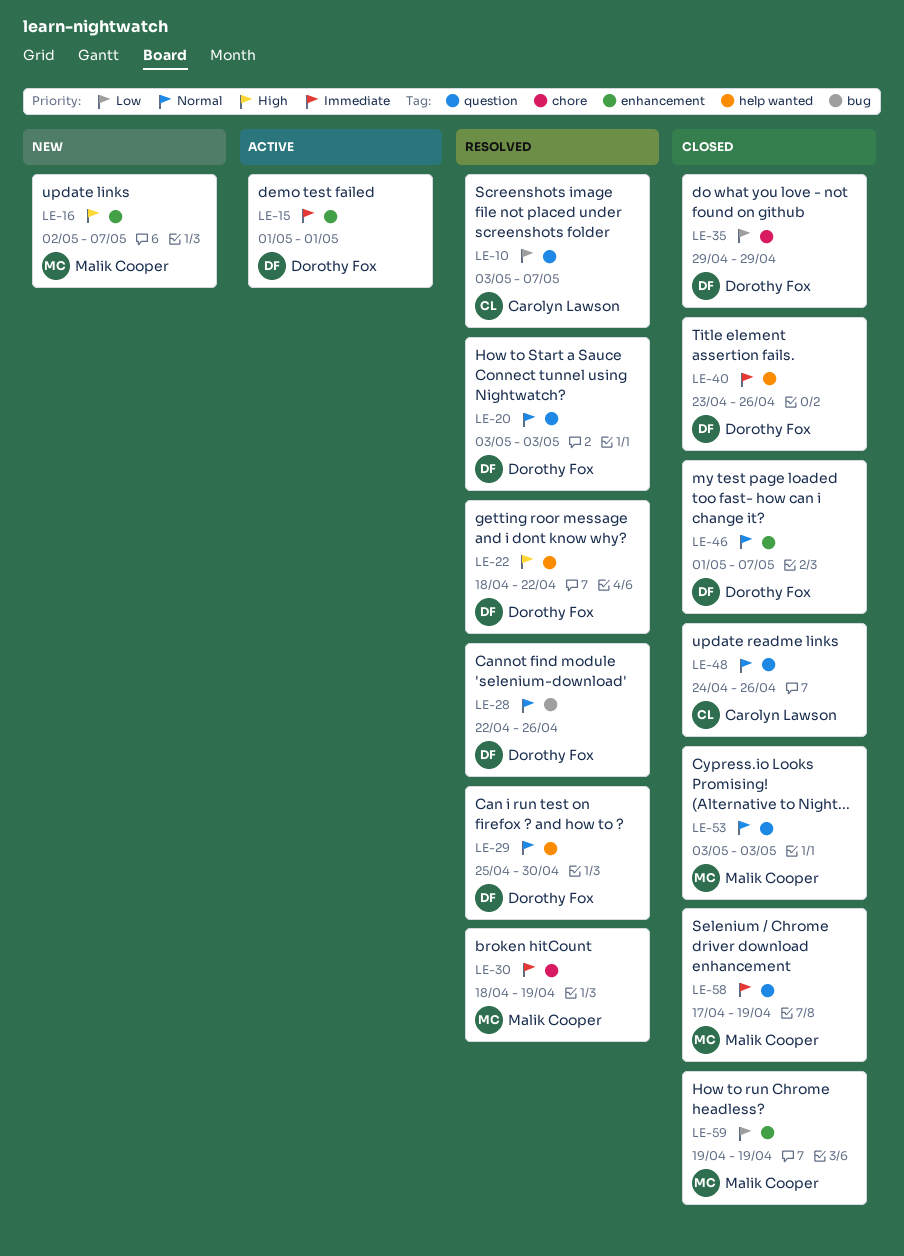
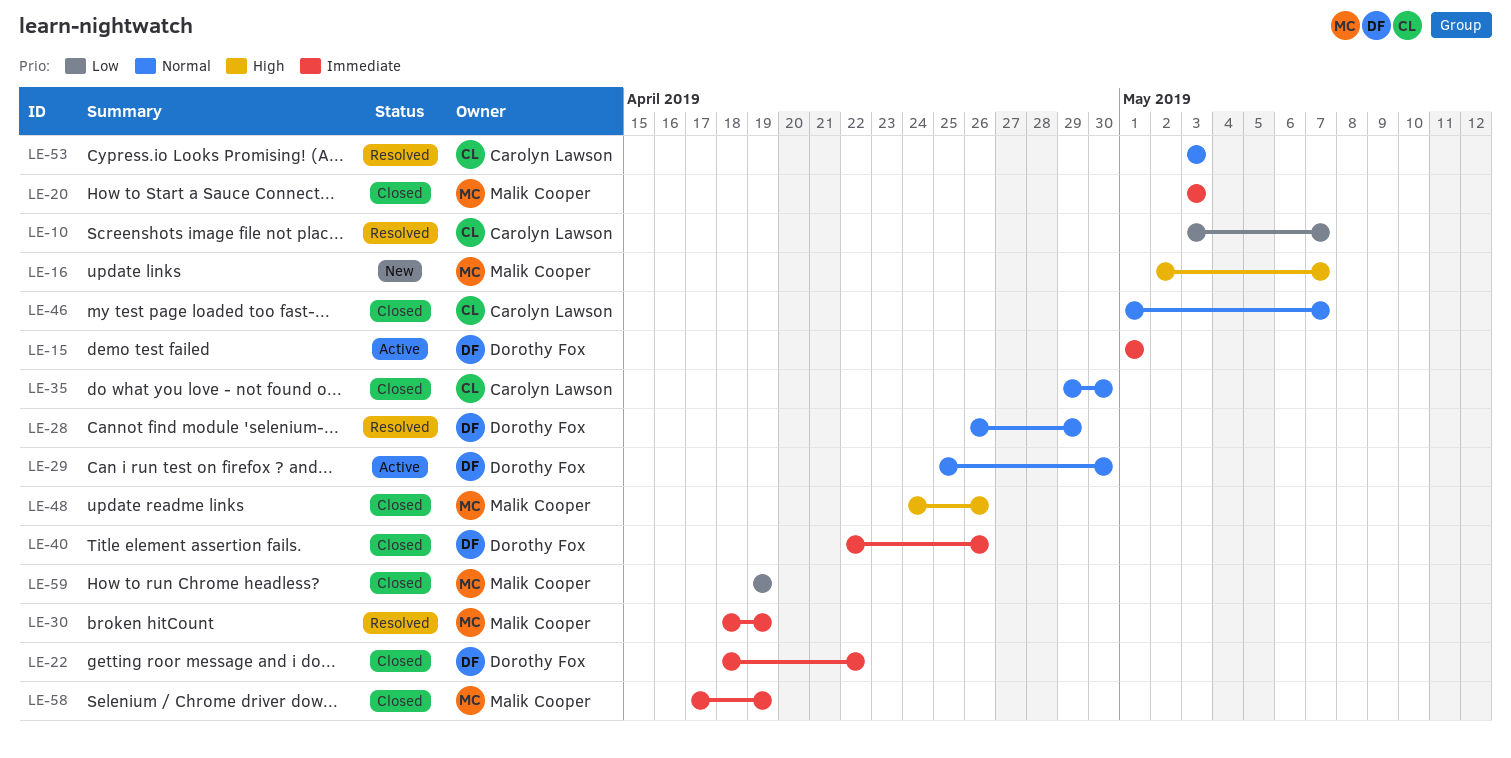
LE-20, status: Resolved -> Closed
LE-20, owner: Dorothy Fox -> Malik Cooper
LE-20, priority: Normal -> Immediate
LE-22, status: Resolved -> Closed
LE-22, priority: High -> Immediate
LE-28, start: Apr 22 -> Apr 26
LE-28, due: Apr 26 -> Apr 29
LE-29, status: Resolved -> Active
LE-35, owner: Dorothy Fox -> Carolyn Lawson
LE-35, priority: Low -> Normal
LE-35, due: Apr 29 -> Apr 30
LE-40, start: Apr 23 -> Apr 22
LE-46, owner: Dorothy Fox -> Carolyn Lawson
LE-48, owner: Carolyn Lawson -> Malik Cooper
LE-48, priority: Normal -> High
LE-53, status: Closed -> Resolved
LE-53, owner: Malik Cooper -> Carolyn Lawson

